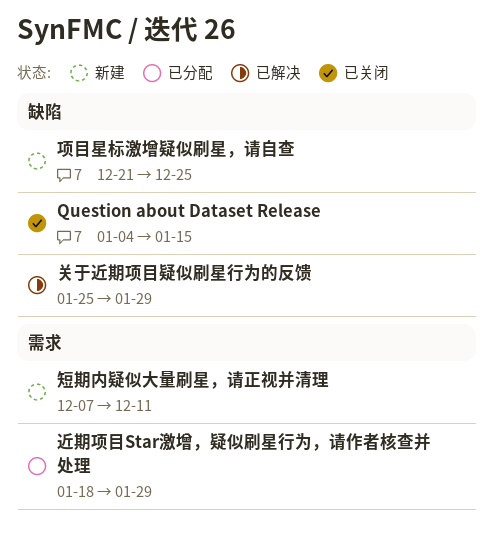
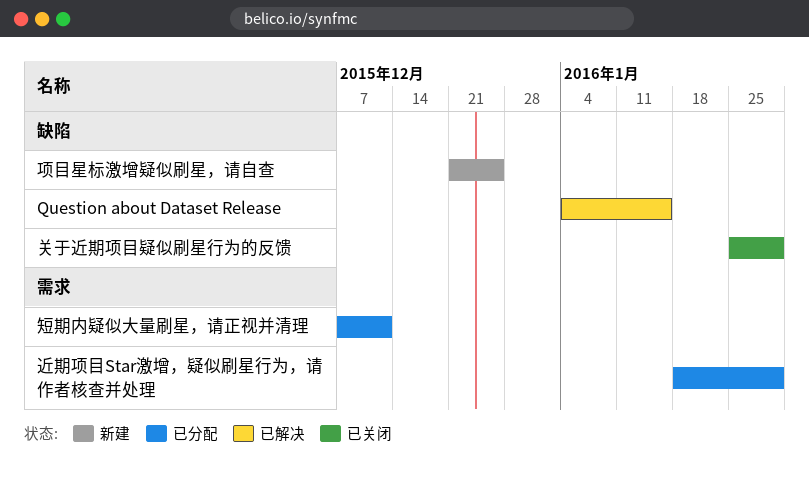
Question about Dataset Release, status: 已关闭 -> 已解决
关于近期项目疑似刷星行为的反馈, status: 已解决 -> 已关闭
短期内疑似大量刷星，请正视并清理, status: 新建 -> 已分配

